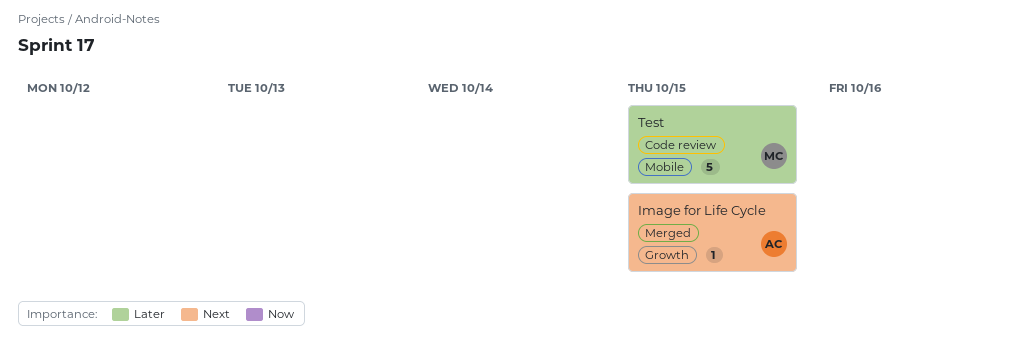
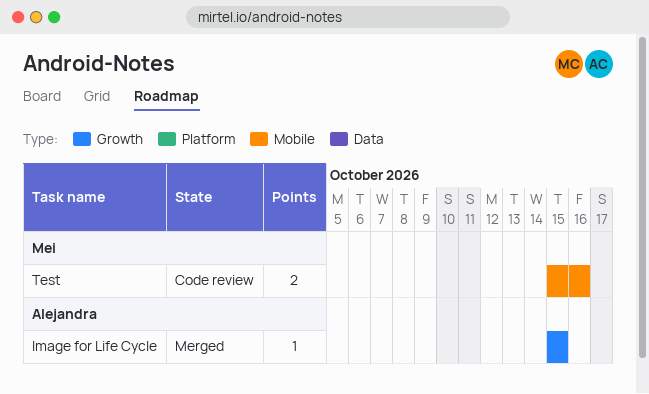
Test, estimate: 5 -> 2
Test, due: Oct 15 -> Oct 16

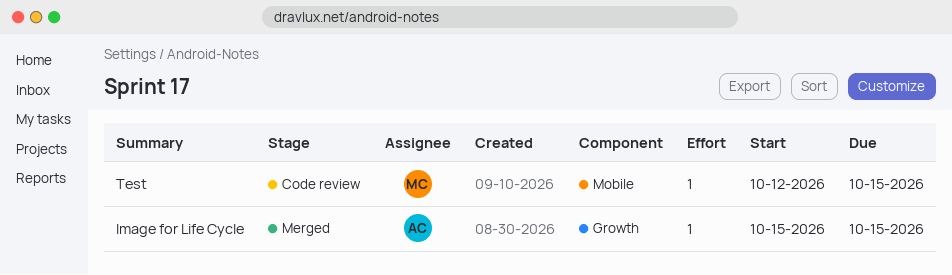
Test, estimate: 2 -> 1
Test, start: Oct 15 -> Oct 12
Test, due: Oct 16 -> Oct 15

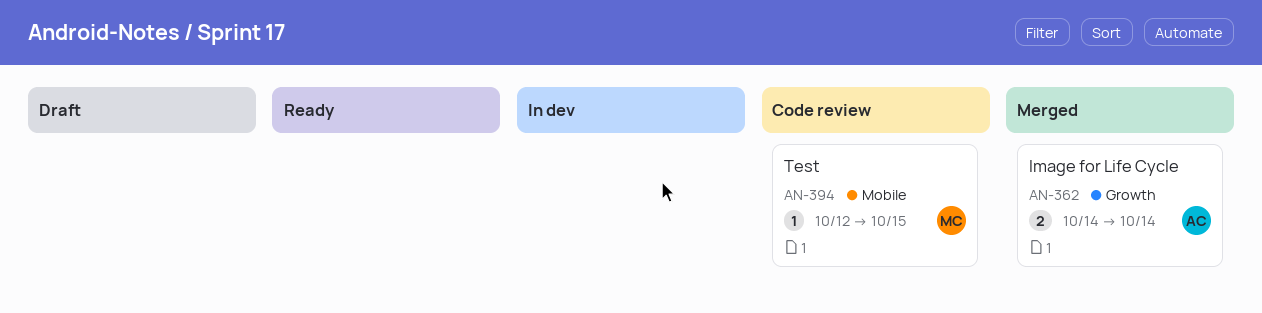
Image for Life Cycle, estimate: 1 -> 2
Image for Life Cycle, start: Oct 15 -> Oct 14
Image for Life Cycle, due: Oct 15 -> Oct 14

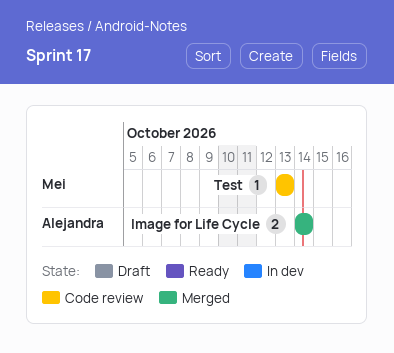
Test, start: Oct 12 -> Oct 13
Test, due: Oct 15 -> Oct 13

